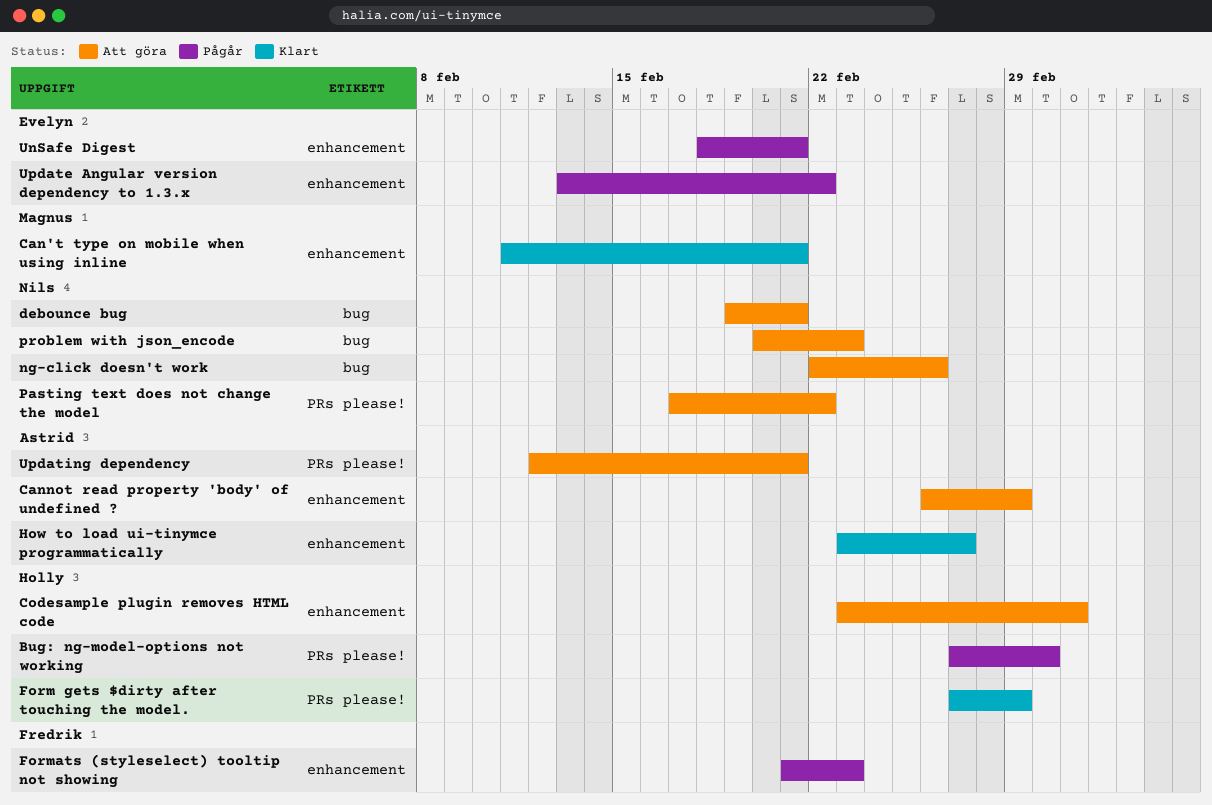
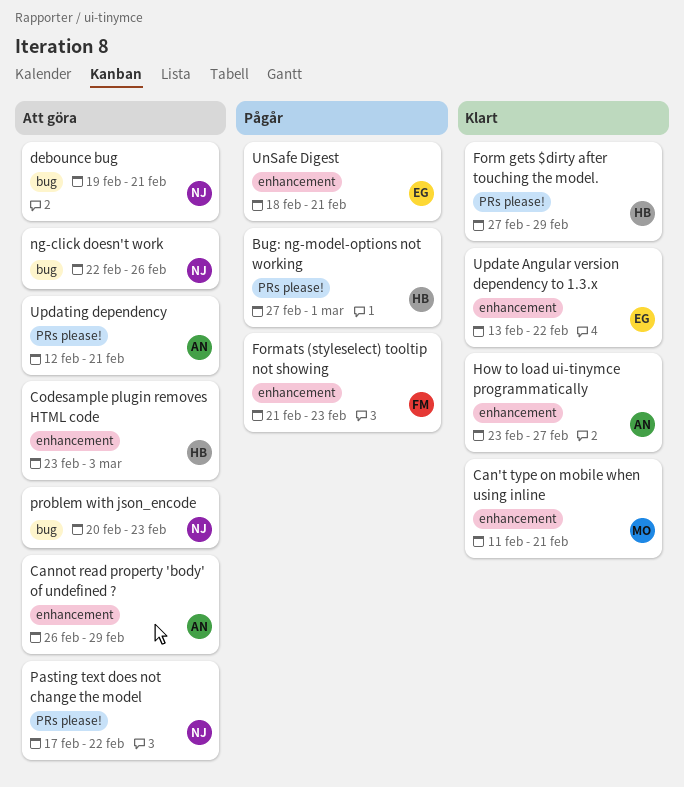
Codesample plugin removes HTML code, due: Mar 2 -> Mar 3
Update Angular version dependency to 1.3.x, status: Pågår -> Klart

